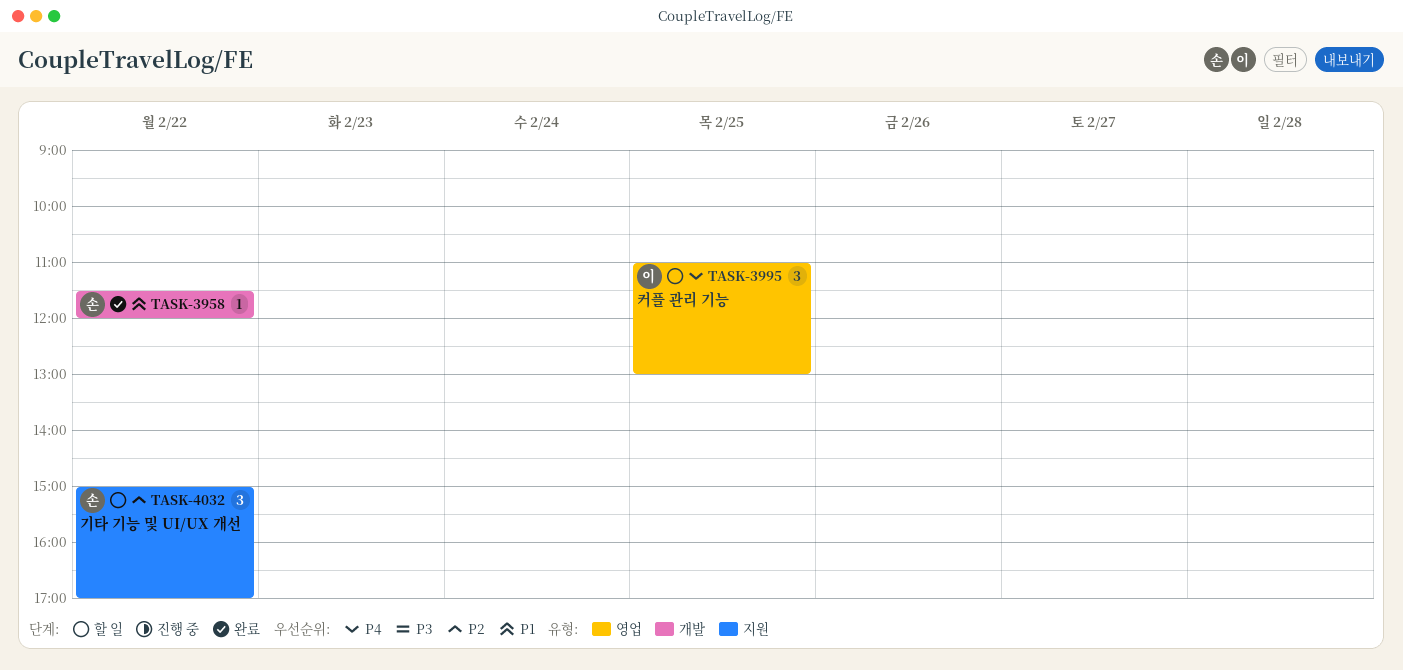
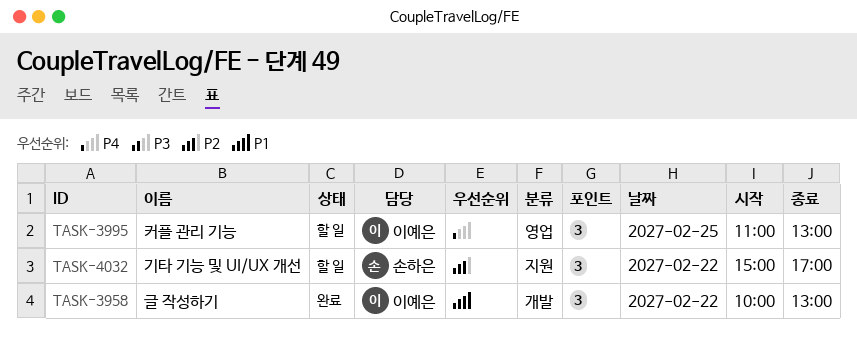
TASK-3958, owner: 손하은 -> 이예은
TASK-3958, estimate: 1 -> 3
TASK-3958, begins: 11:30 -> 10:00
TASK-3958, ends: 12:00 -> 13:00

